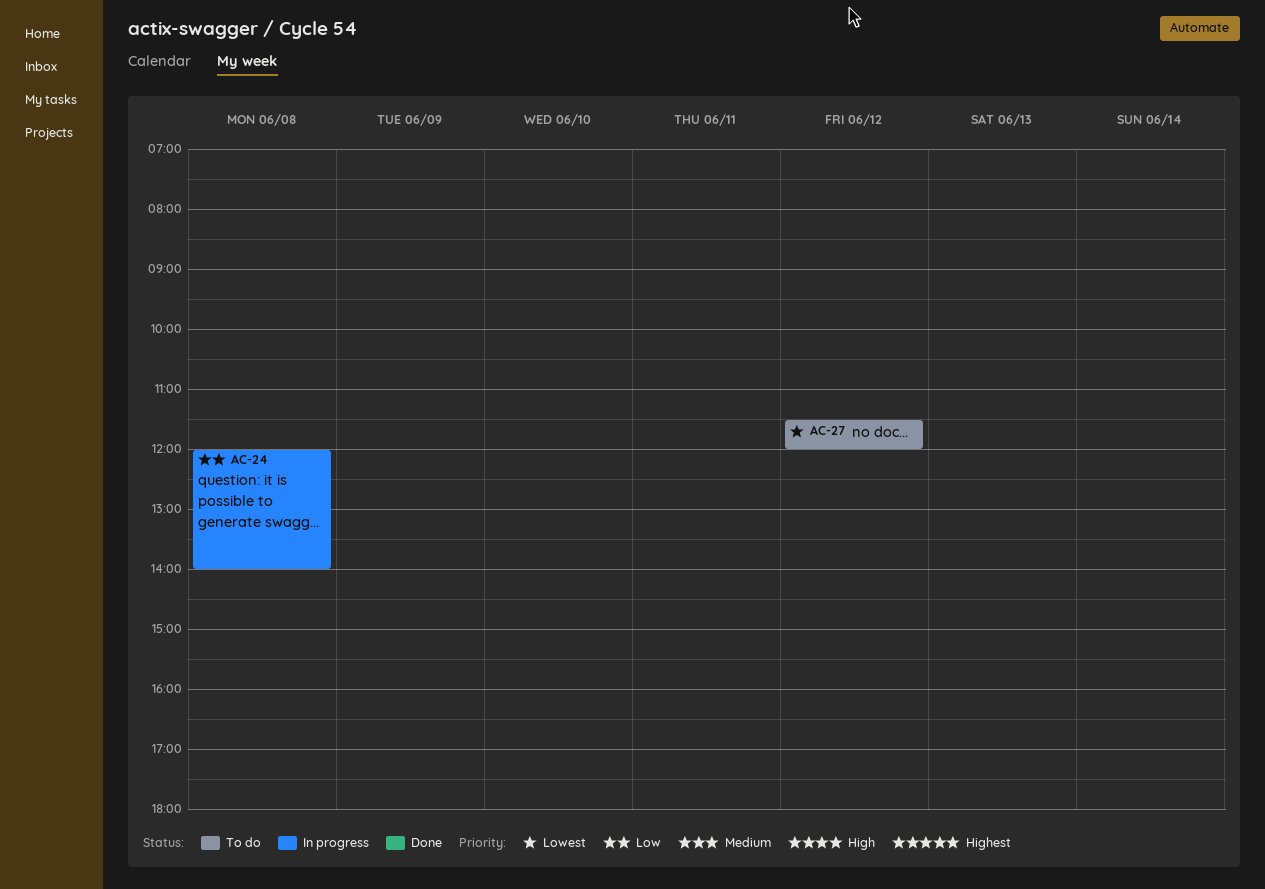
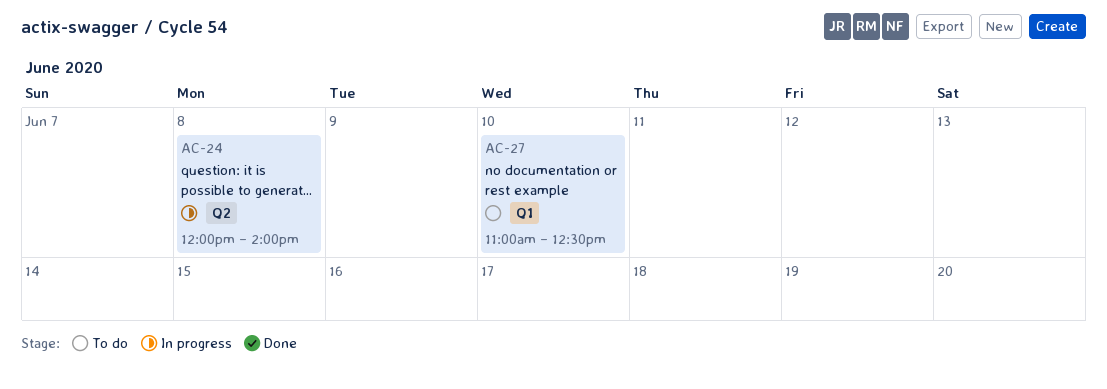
AC-27, day: Jun 12 -> Jun 10
AC-27, begins: 11:30 -> 11:00
AC-27, ends: 12:00 -> 12:30

